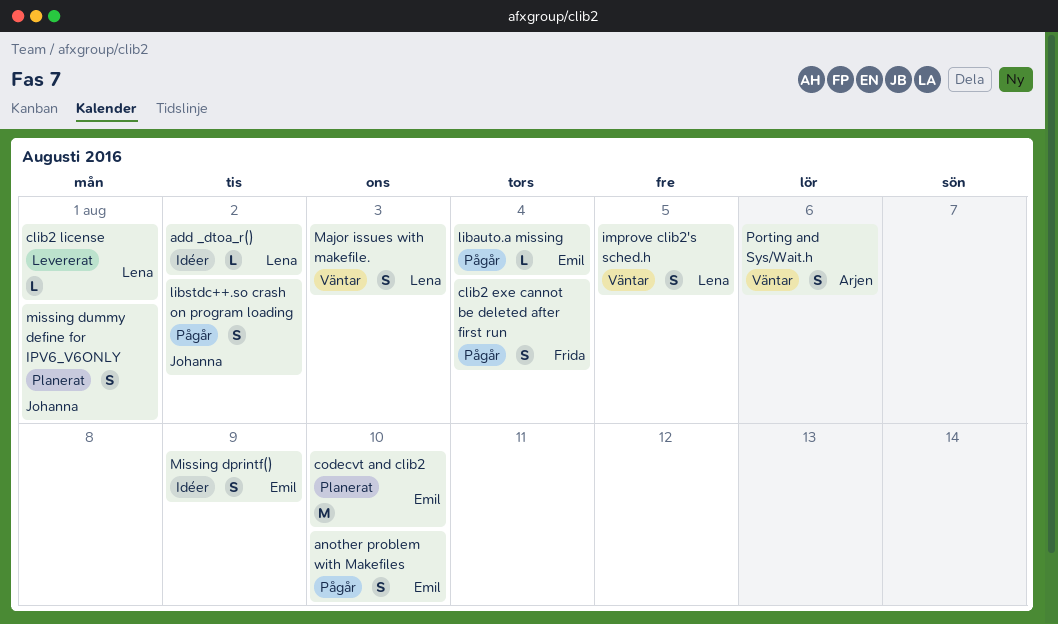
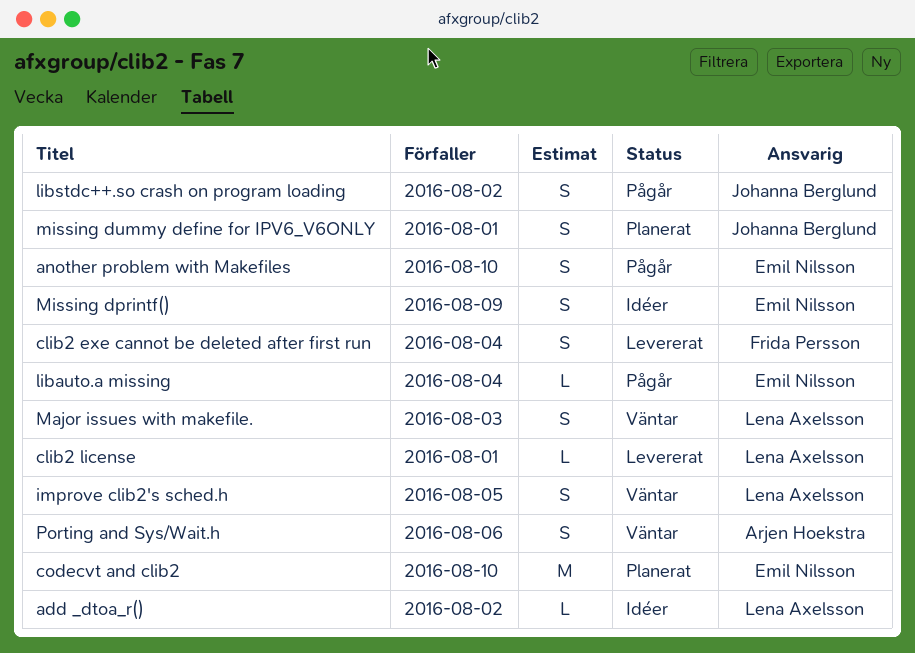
clib2 exe cannot be deleted after first run, status: Pågår -> Levererat

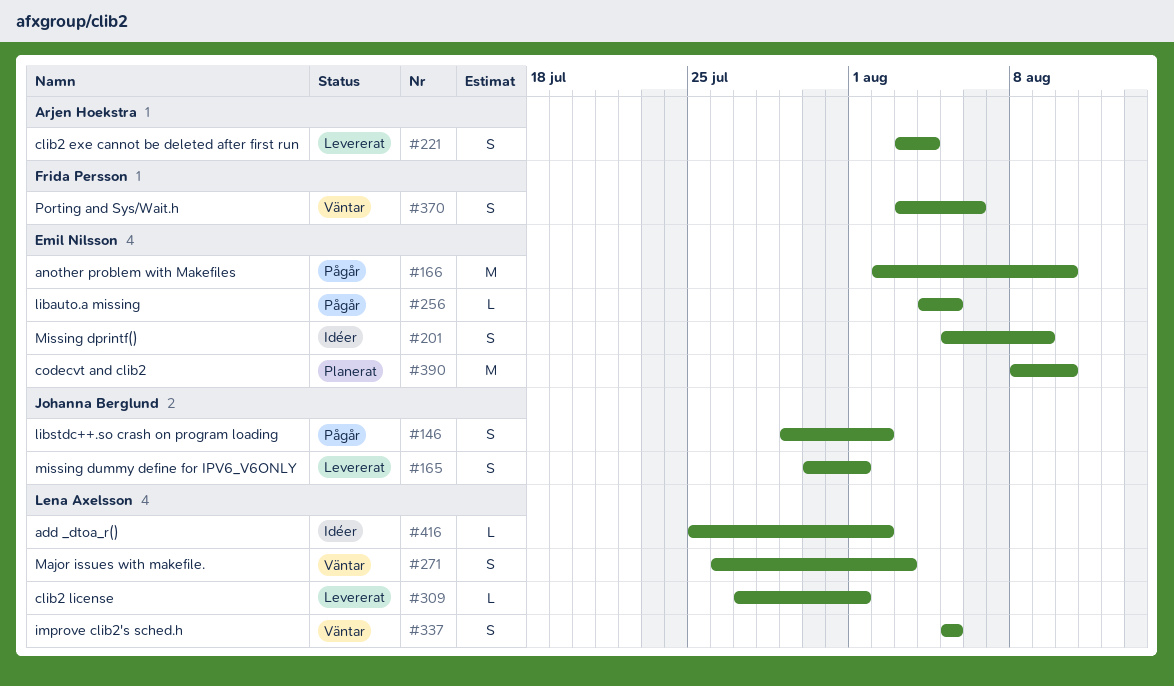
another problem with Makefiles, estimate: S -> M
clib2 exe cannot be deleted after first run, owner: Frida Persson -> Arjen Hoekstra
libauto.a missing, due: Aug 4 -> Aug 5
missing dummy define for IPV6_V6ONLY, status: Planerat -> Levererat
Porting and Sys/Wait.h, owner: Arjen Hoekstra -> Frida Persson

